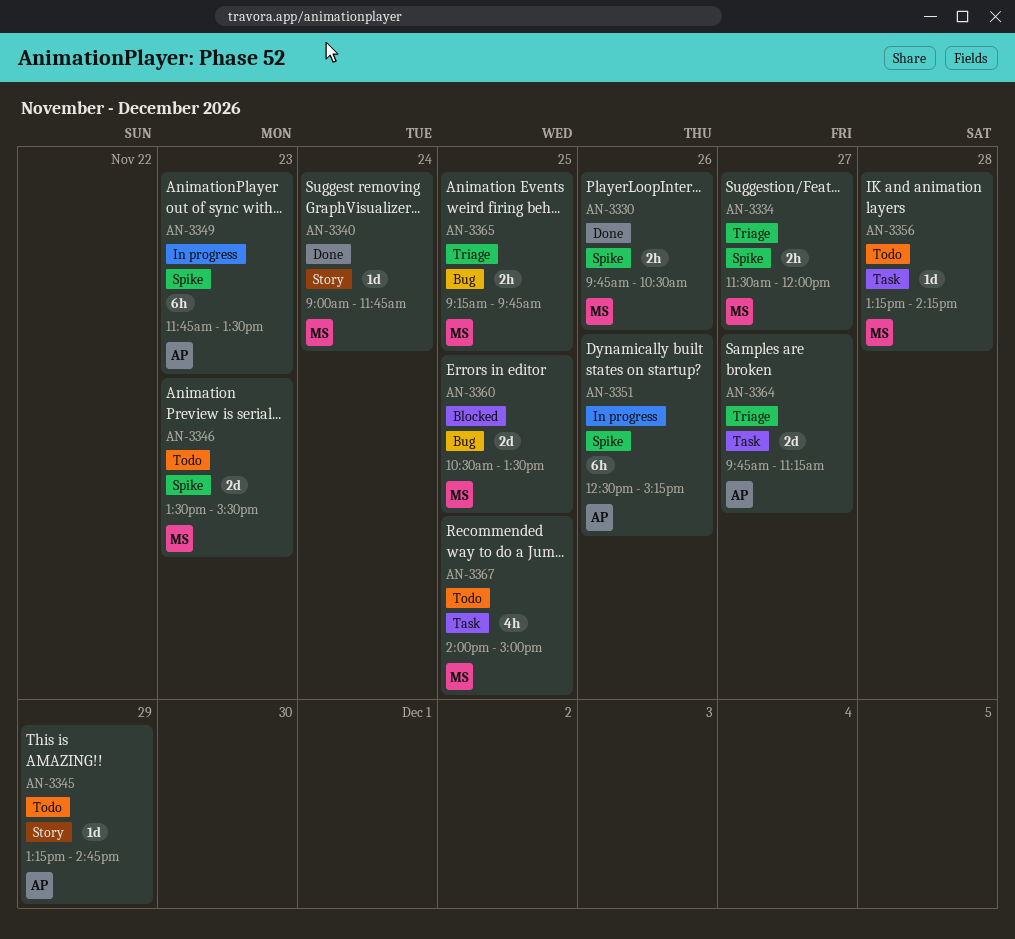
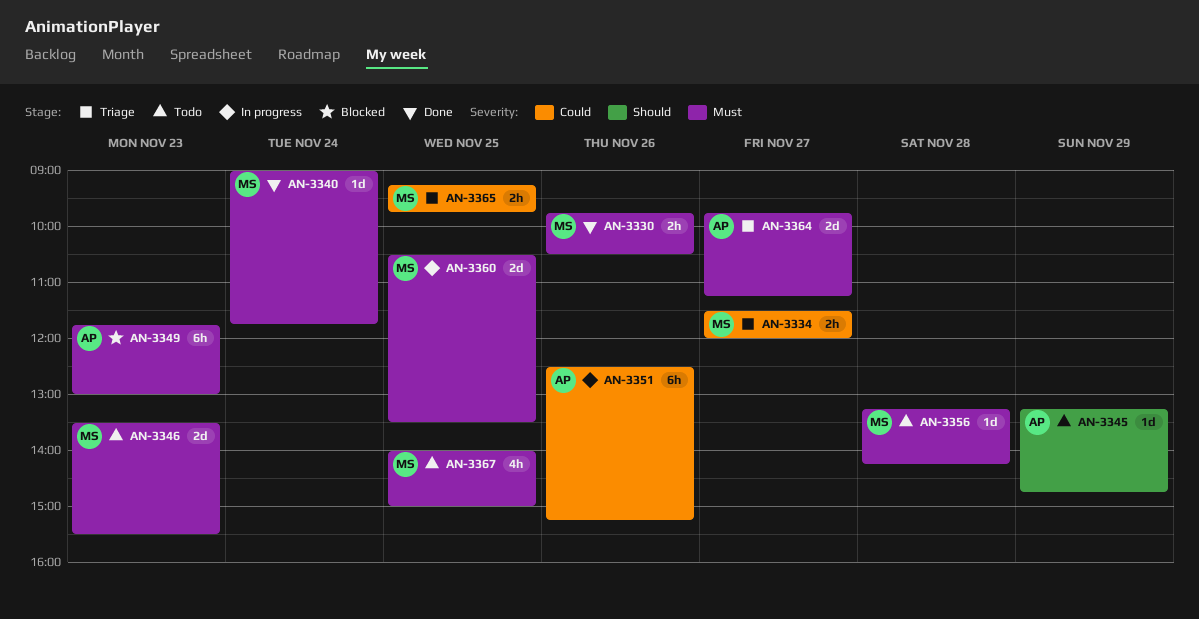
AN-3349, status: In progress -> Blocked
AN-3349, ends: 13:30 -> 13:00
AN-3360, status: Blocked -> In progress

